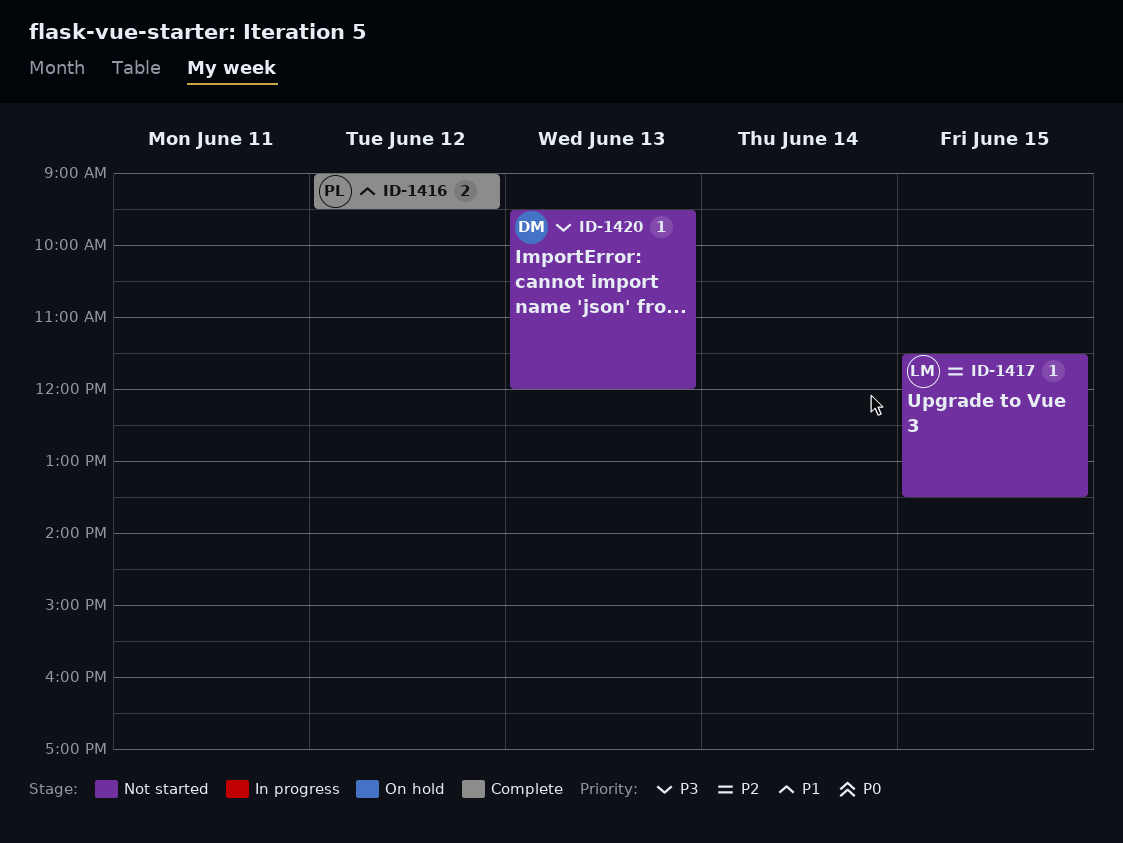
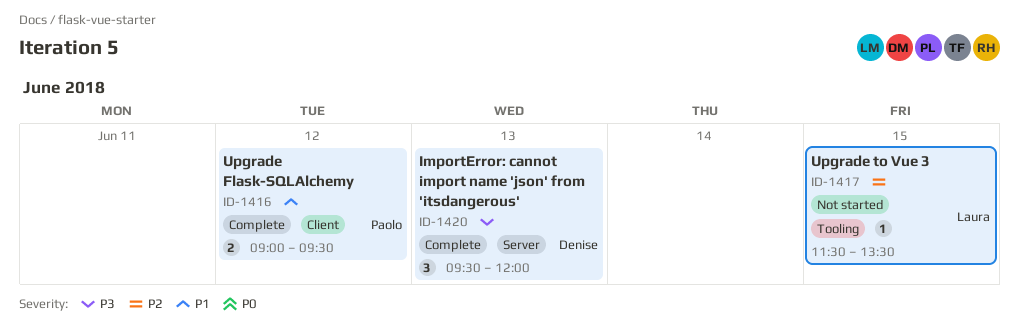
ID-1420, status: Not started -> Complete
ID-1420, estimate: 1 -> 3

